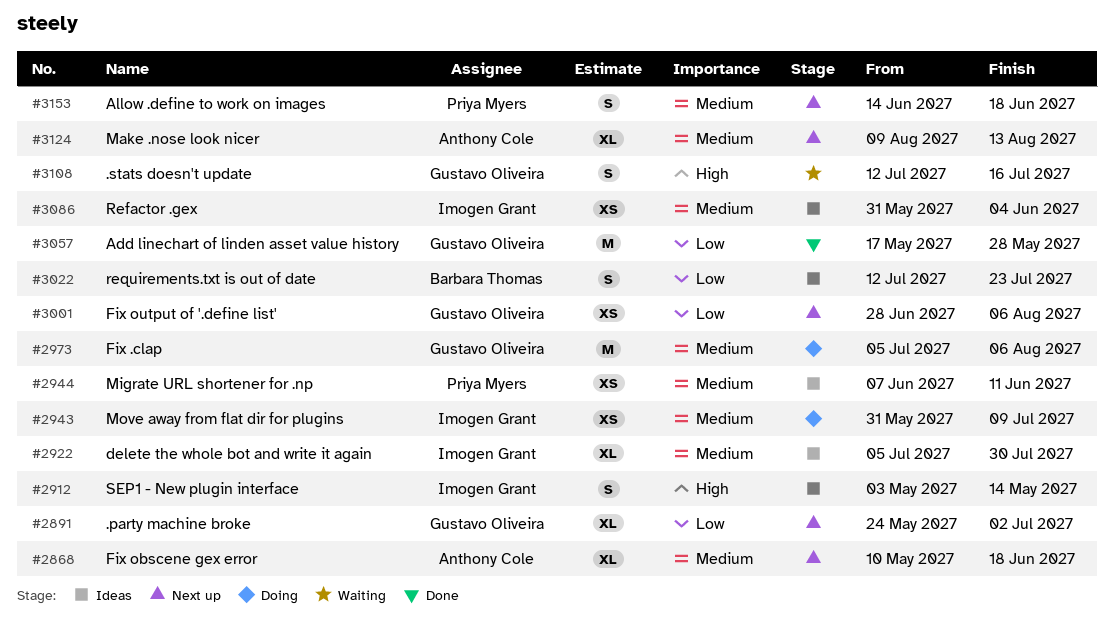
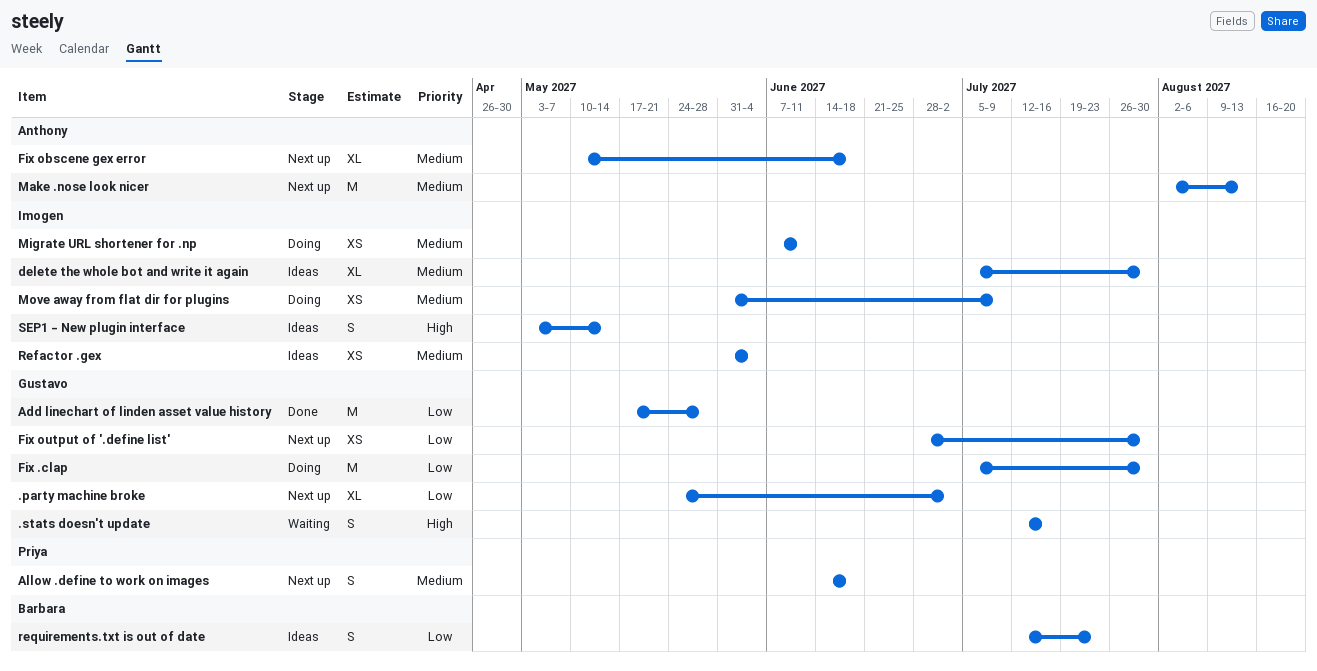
Fix .clap, priority: Medium -> Low
Fix .clap, due: Aug 6 -> Jul 30
Fix output of '.define list', due: Aug 6 -> Jul 30
Make .nose look nicer, estimate: XL -> M
Make .nose look nicer, start: Aug 9 -> Aug 2
Migrate URL shortener for .np, status: Ideas -> Doing
Migrate URL shortener for .np, owner: Priya Myers -> Imogen Grant

